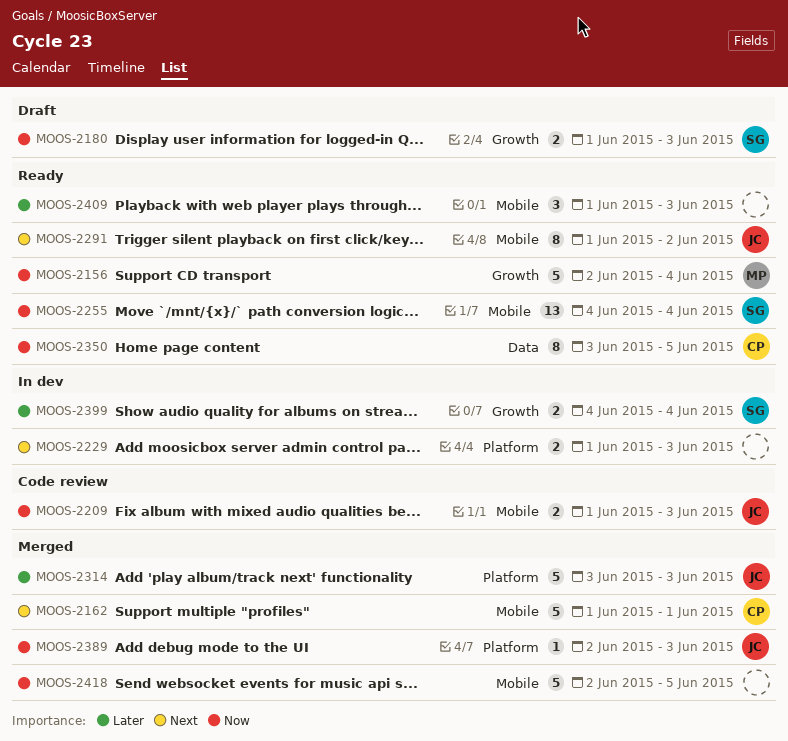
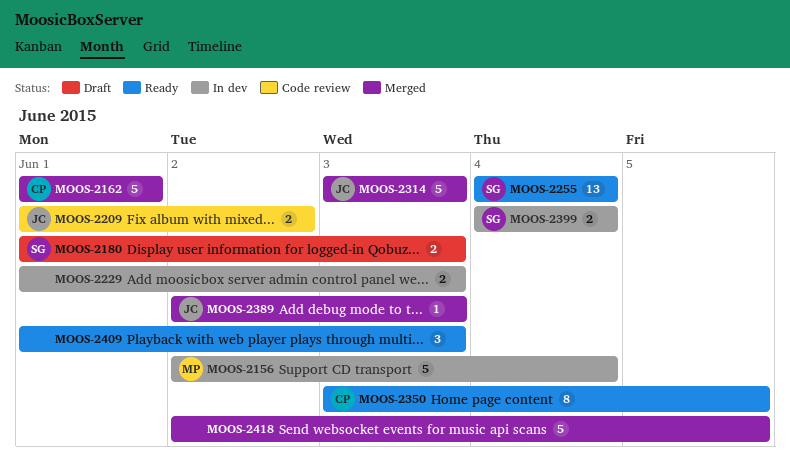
MOOS-2156, status: Ready -> In dev
MOOS-2209, due: Jun 3 -> Jun 2
MOOS-2291: present -> none

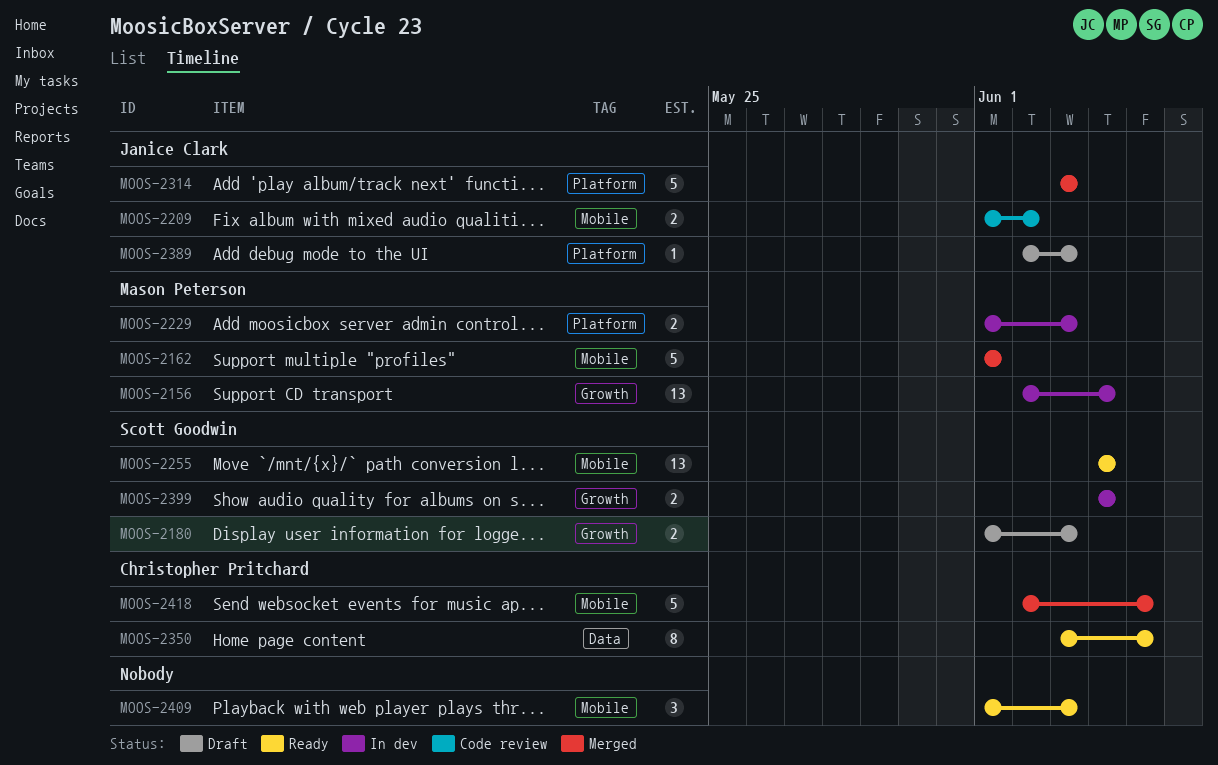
MOOS-2156, estimate: 5 -> 13
MOOS-2162, owner: Christopher Pritchard -> Mason Peterson
MOOS-2229, owner: none -> Mason Peterson
MOOS-2389, status: Merged -> Draft
MOOS-2418, owner: none -> Christopher Pritchard

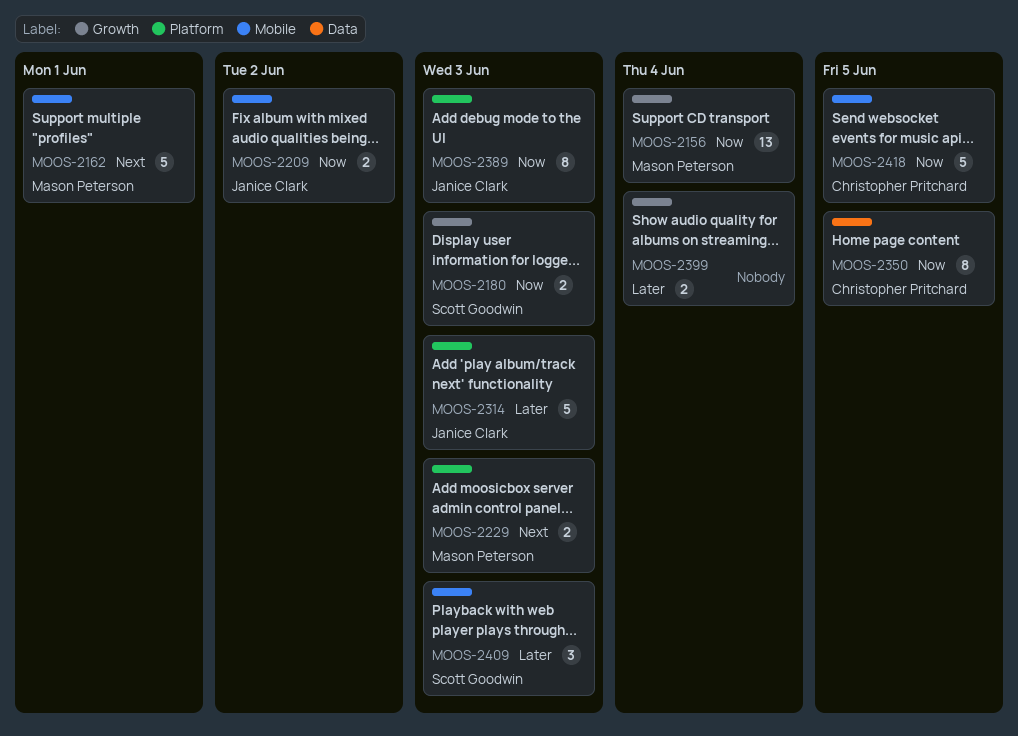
MOOS-2255: present -> none
MOOS-2389, estimate: 1 -> 8
MOOS-2399, owner: Scott Goodwin -> none
MOOS-2409, owner: none -> Scott Goodwin

